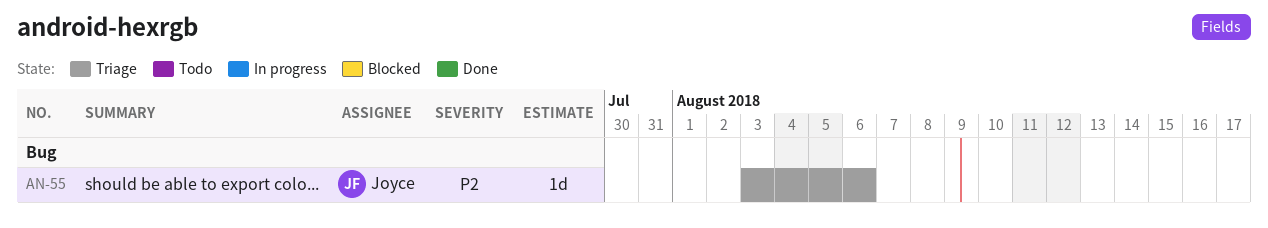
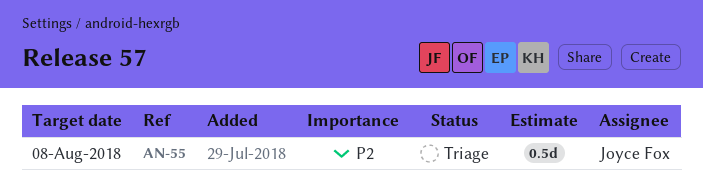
AN-55, estimate: 1d -> 0.5d
AN-55, due: Aug 6 -> Aug 8

